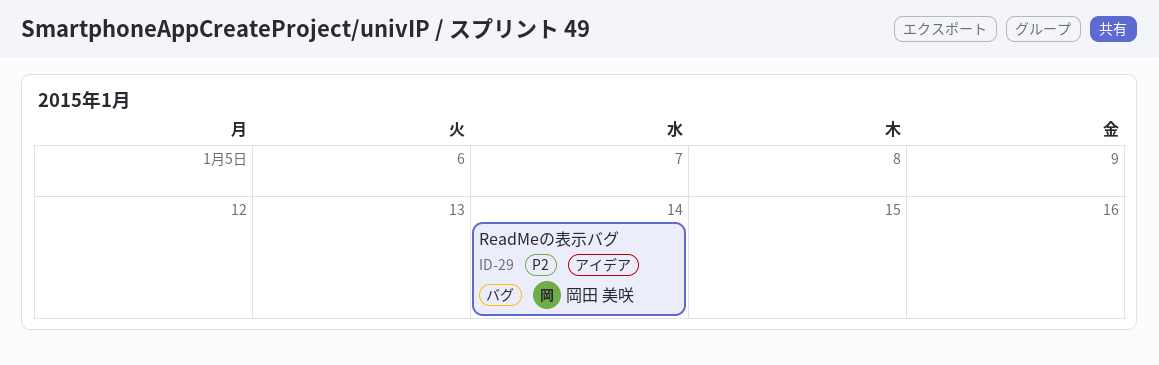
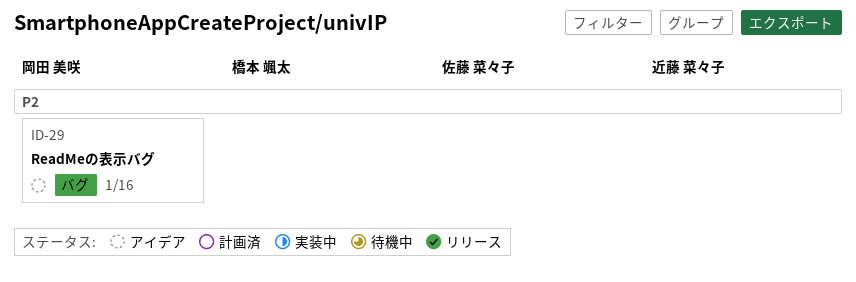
ID-29, due: Jan 14 -> Jan 16

